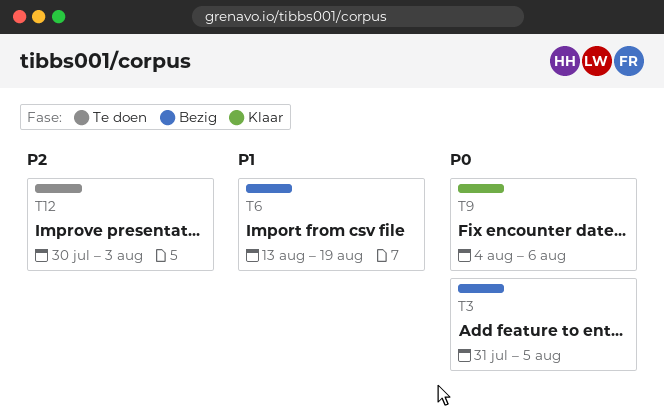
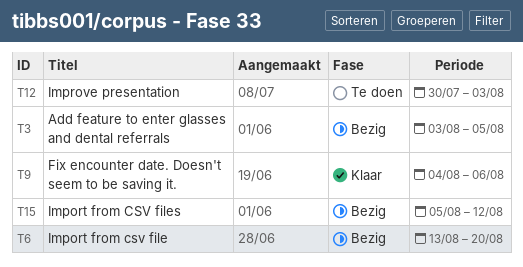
T3, start: Jul 31 -> Aug 3
T6, due: Aug 19 -> Aug 20
T15: none -> present

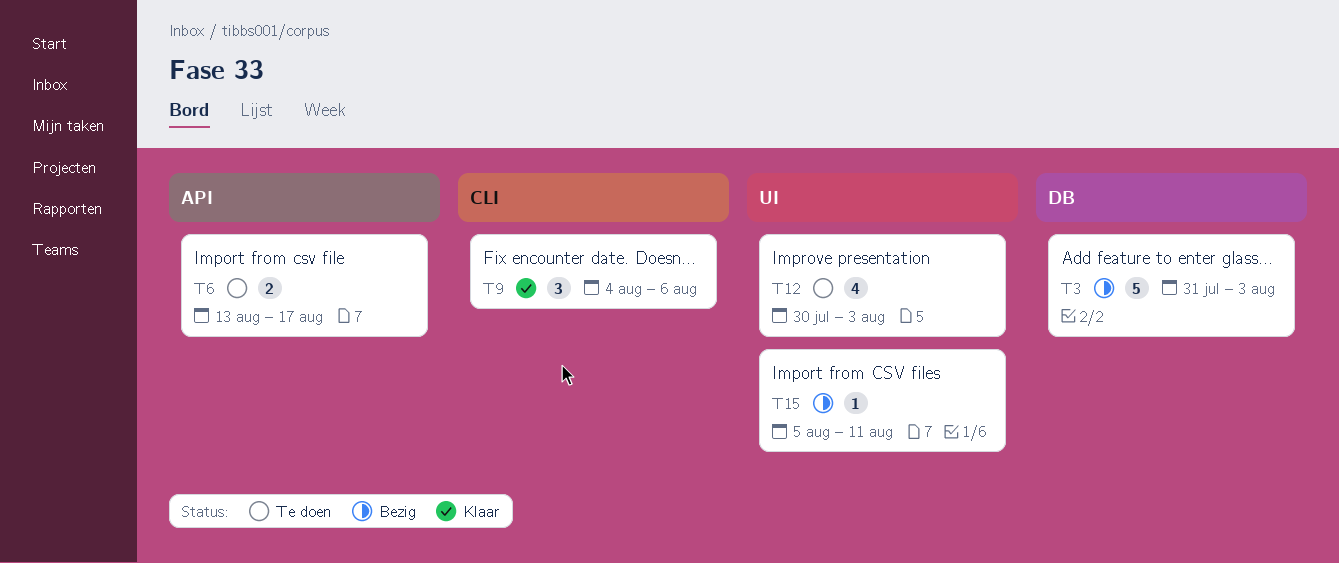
T3, start: Aug 3 -> Jul 31
T3, due: Aug 5 -> Aug 3
T6, status: Bezig -> Te doen
T6, due: Aug 20 -> Aug 17
T15, due: Aug 12 -> Aug 11

